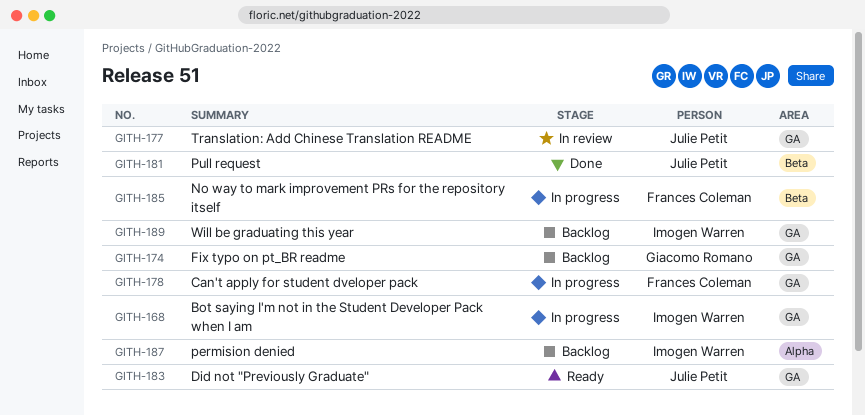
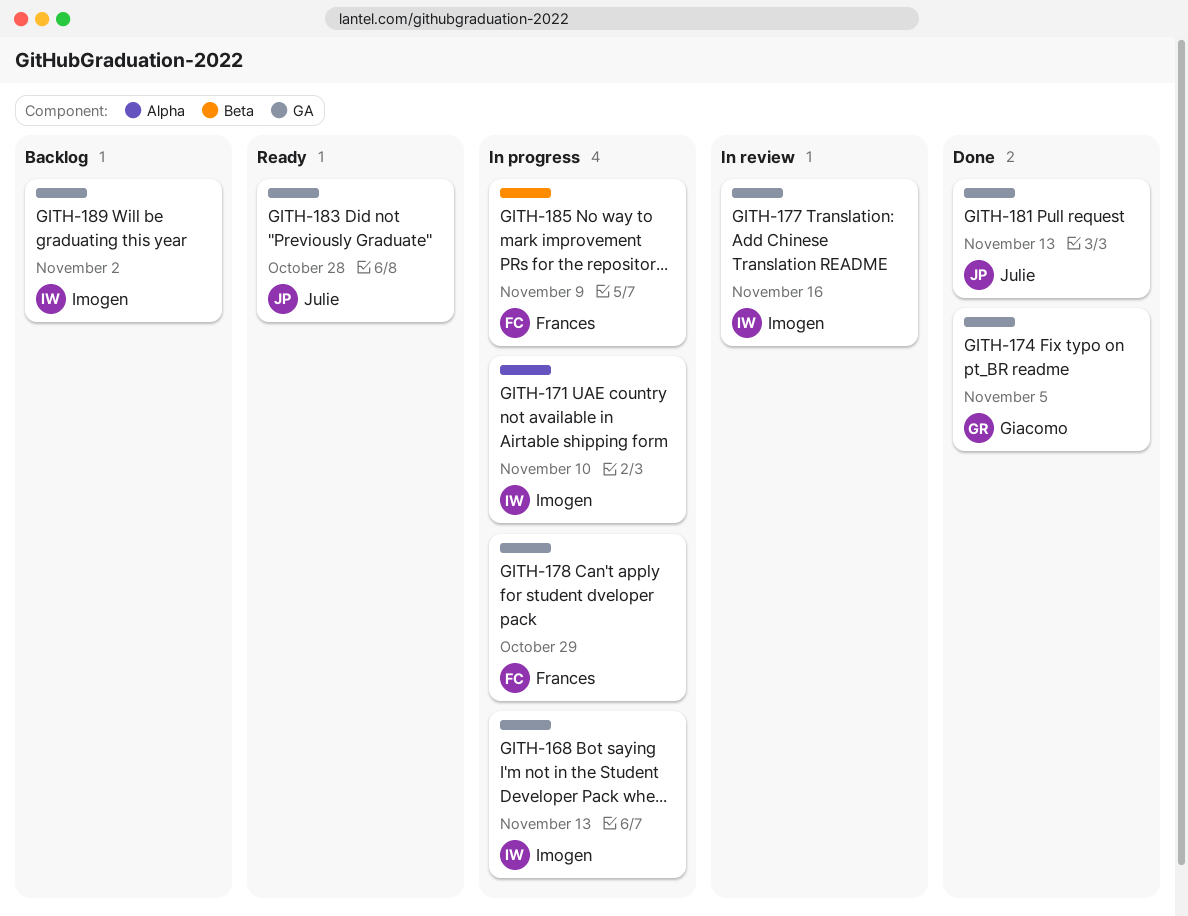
GITH-171: none -> present
GITH-174, status: Backlog -> Done
GITH-177, owner: Julie Petit -> Imogen Warren
GITH-181, label: Beta -> GA
GITH-187: present -> none

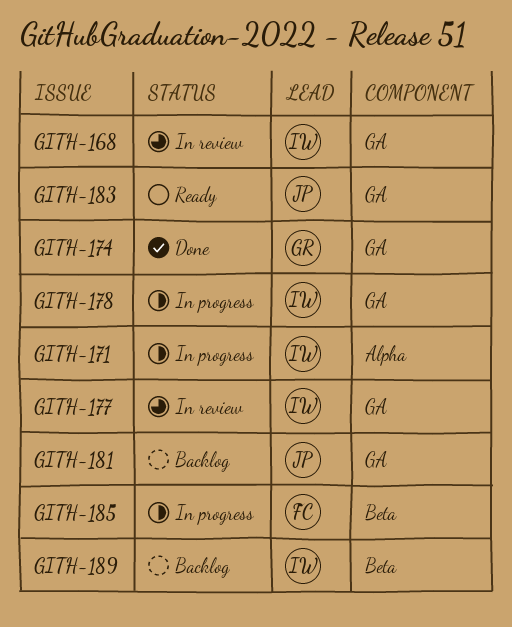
GITH-168, status: In progress -> In review
GITH-178, owner: Frances -> Imogen
GITH-181, status: Done -> Backlog
GITH-189, label: GA -> Beta

